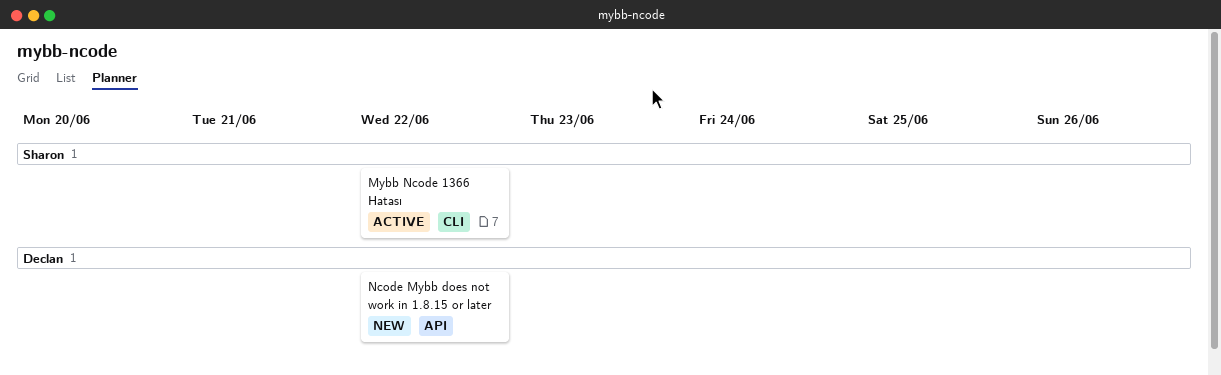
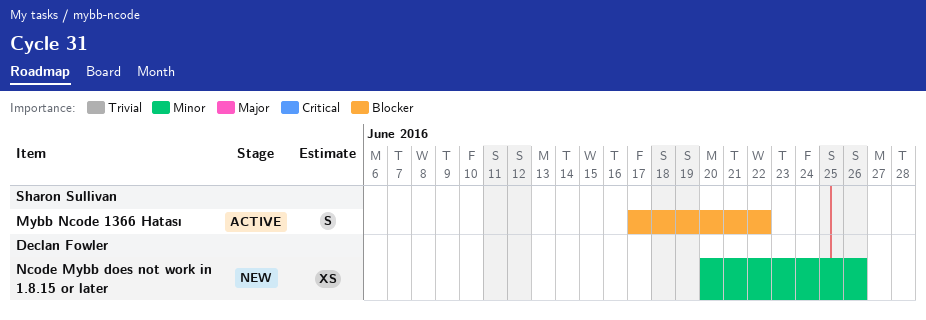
Ncode Mybb does not work in 1.8.15 or later, due: Jun 22 -> Jun 26

